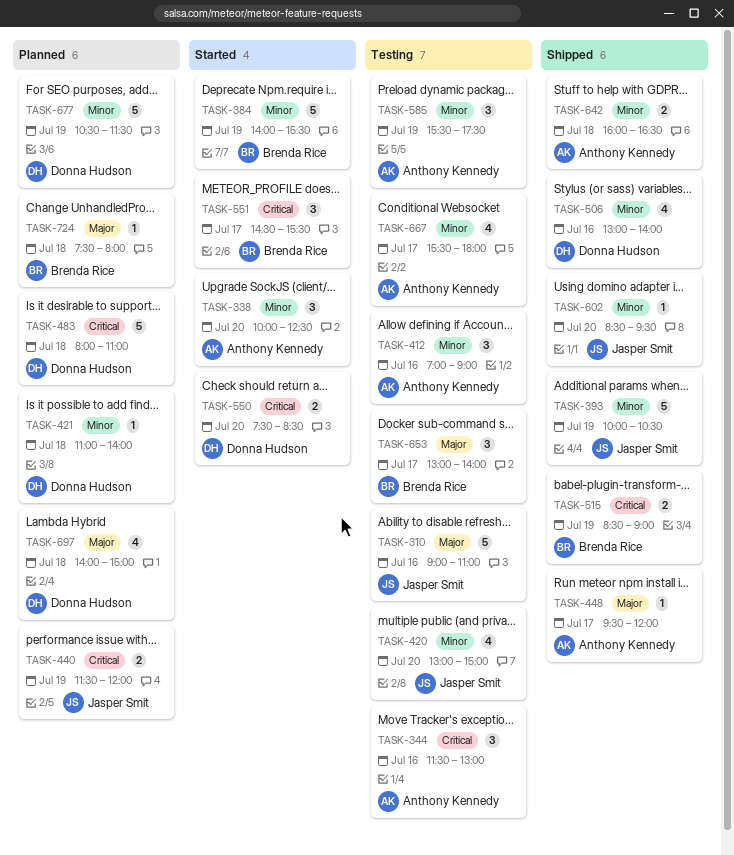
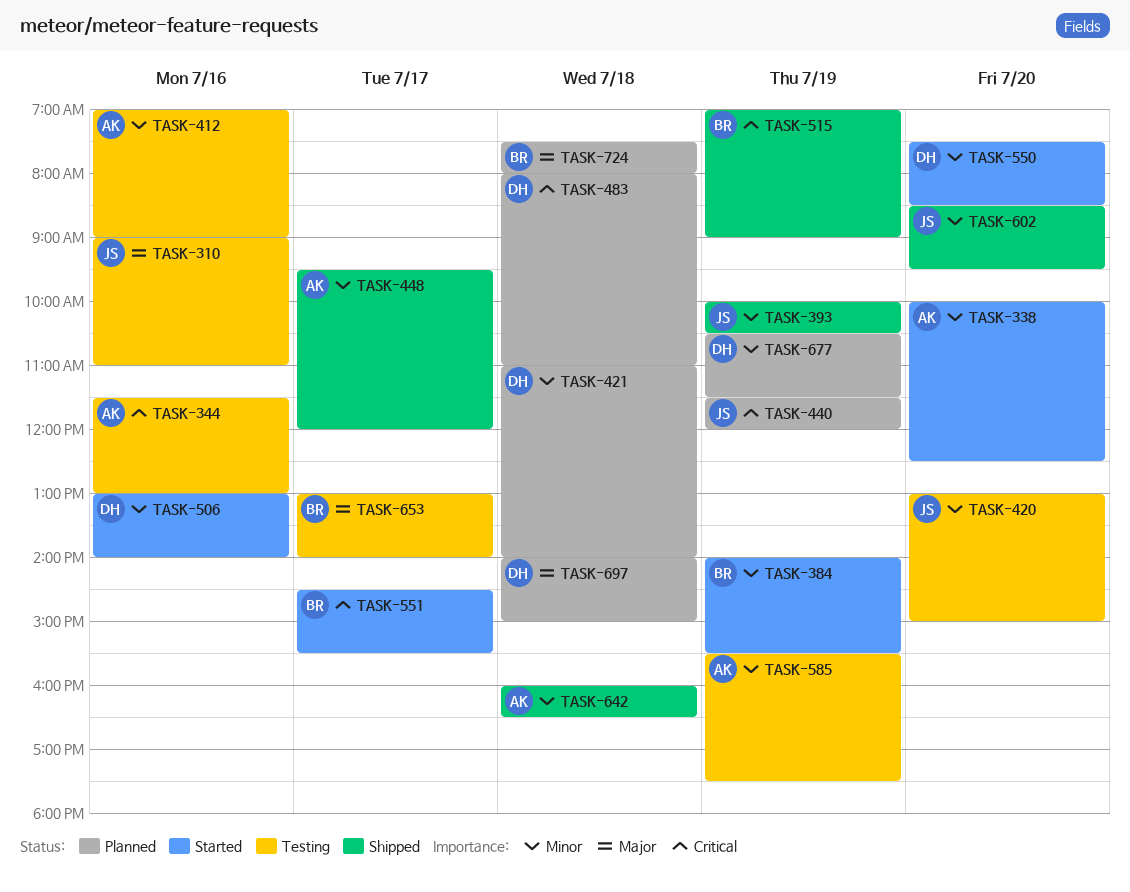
TASK-448, priority: Major -> Minor
TASK-506, status: Shipped -> Started
TASK-515, begins: 08:30 -> 07:00
TASK-550, priority: Critical -> Minor
TASK-667: present -> none

